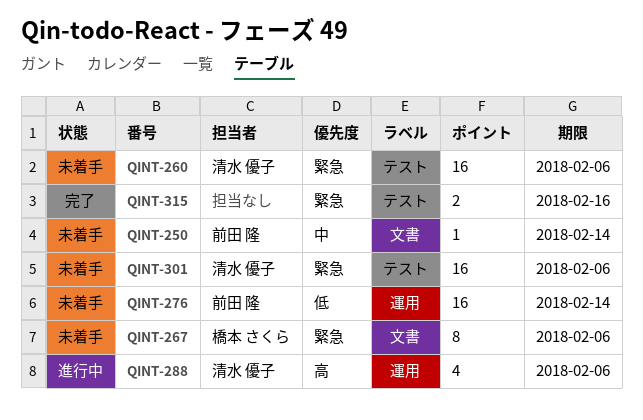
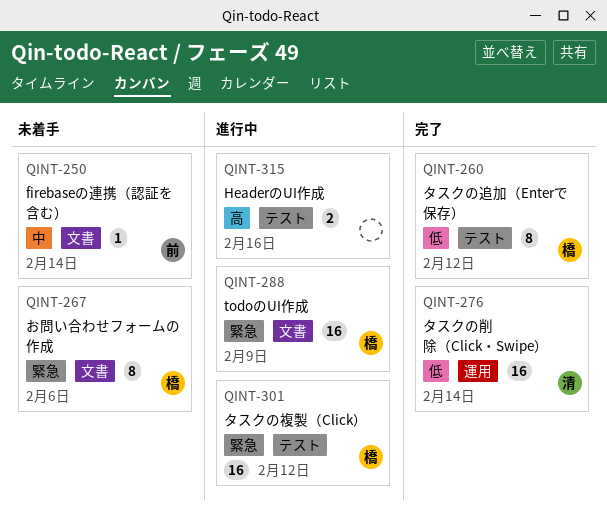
QINT-260, status: 未着手 -> 完了
QINT-260, owner: 清水 優子 -> 橋本 さくら
QINT-260, priority: 緊急 -> 低
QINT-260, estimate: 16 -> 8
QINT-260, due: Feb 6 -> Feb 12
QINT-276, status: 未着手 -> 完了
QINT-276, owner: 前田 隆 -> 清水 優子
QINT-288, owner: 清水 優子 -> 橋本 さくら
QINT-288, priority: 高 -> 緊急
QINT-288, label: 運用 -> 文書
QINT-288, estimate: 4 -> 16
QINT-288, due: Feb 6 -> Feb 9
QINT-301, status: 未着手 -> 進行中
QINT-301, owner: 清水 優子 -> 橋本 さくら
QINT-301, due: Feb 6 -> Feb 12
QINT-315, status: 完了 -> 進行中
QINT-315, priority: 緊急 -> 高

